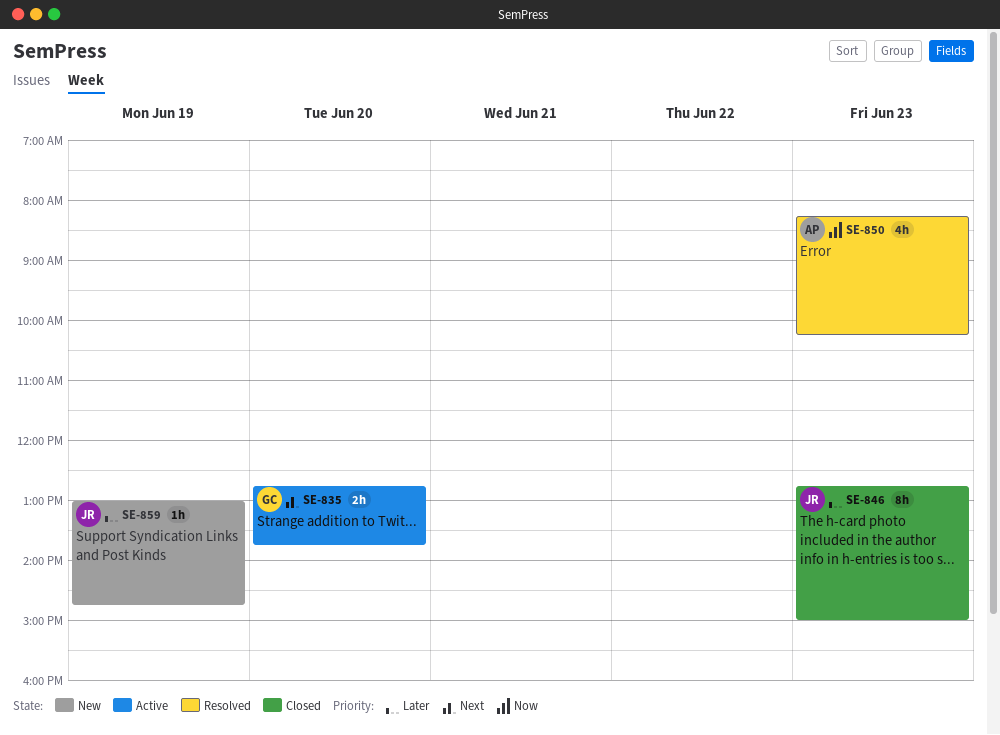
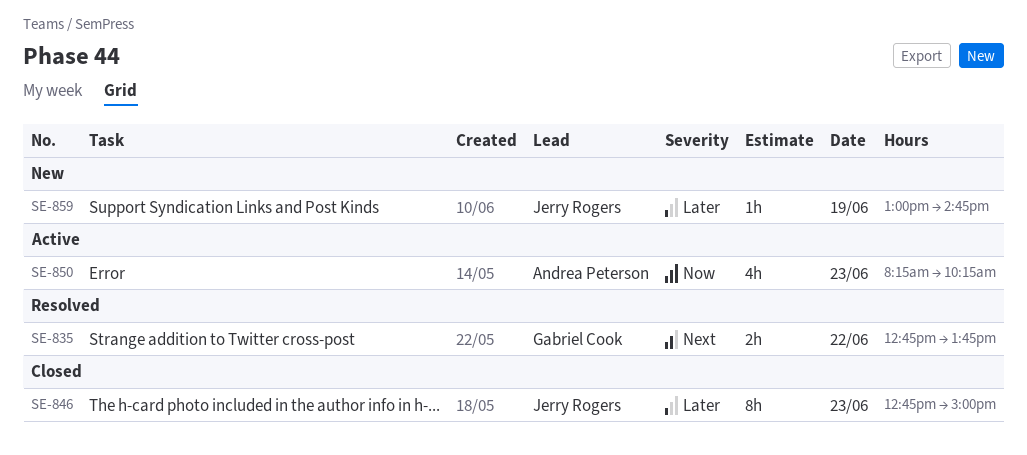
SE-835, status: Active -> Resolved
SE-835, day: Jun 20 -> Jun 22
SE-850, status: Resolved -> Active

